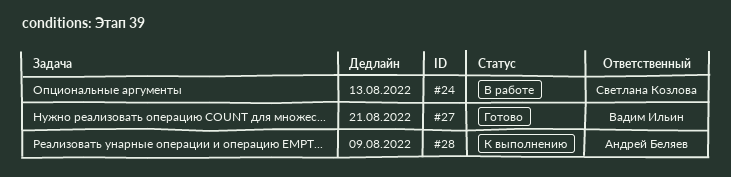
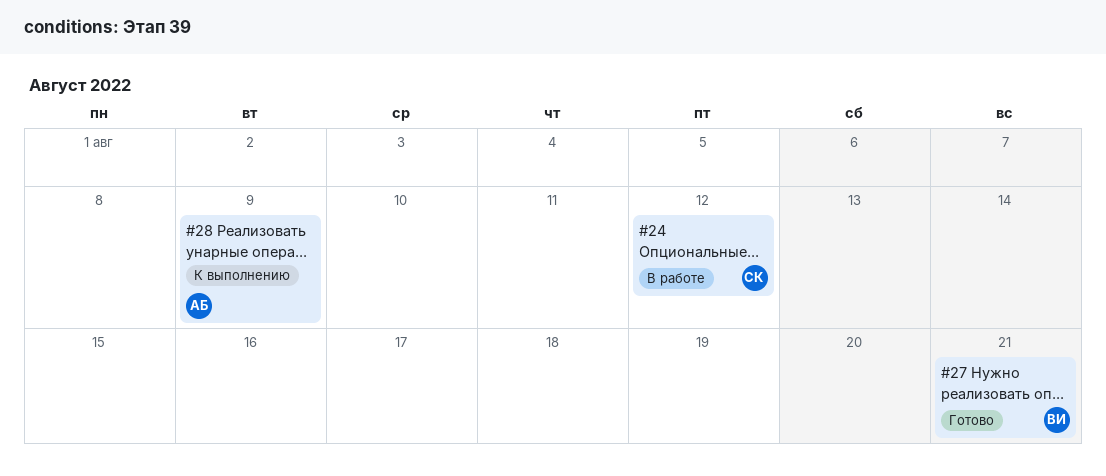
#24, due: Aug 13 -> Aug 12

